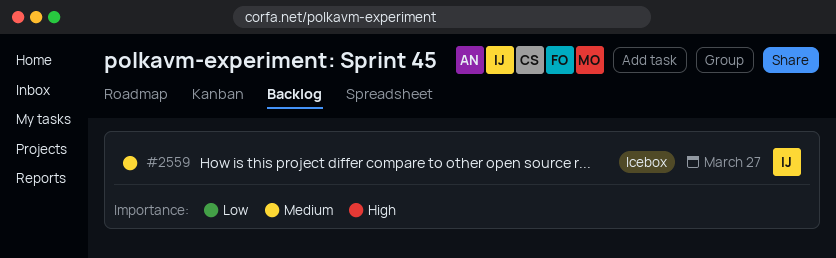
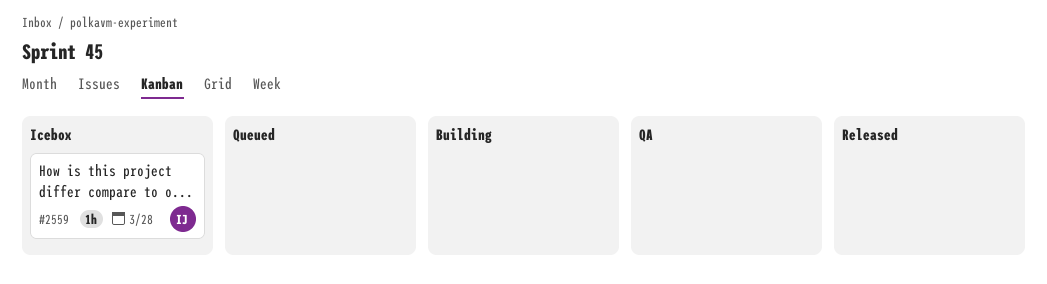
#2559, due: Mar 27 -> Mar 28

